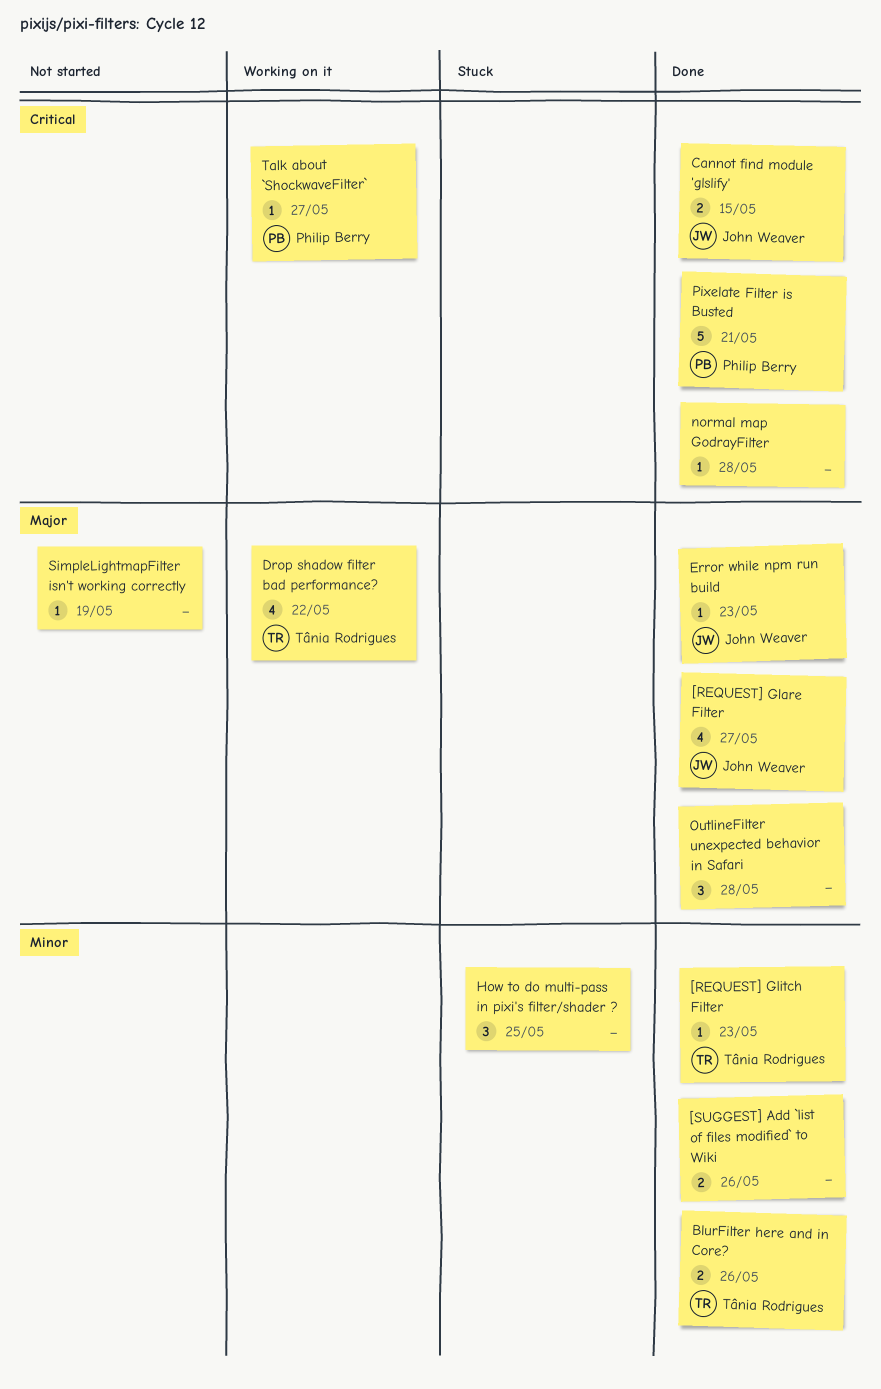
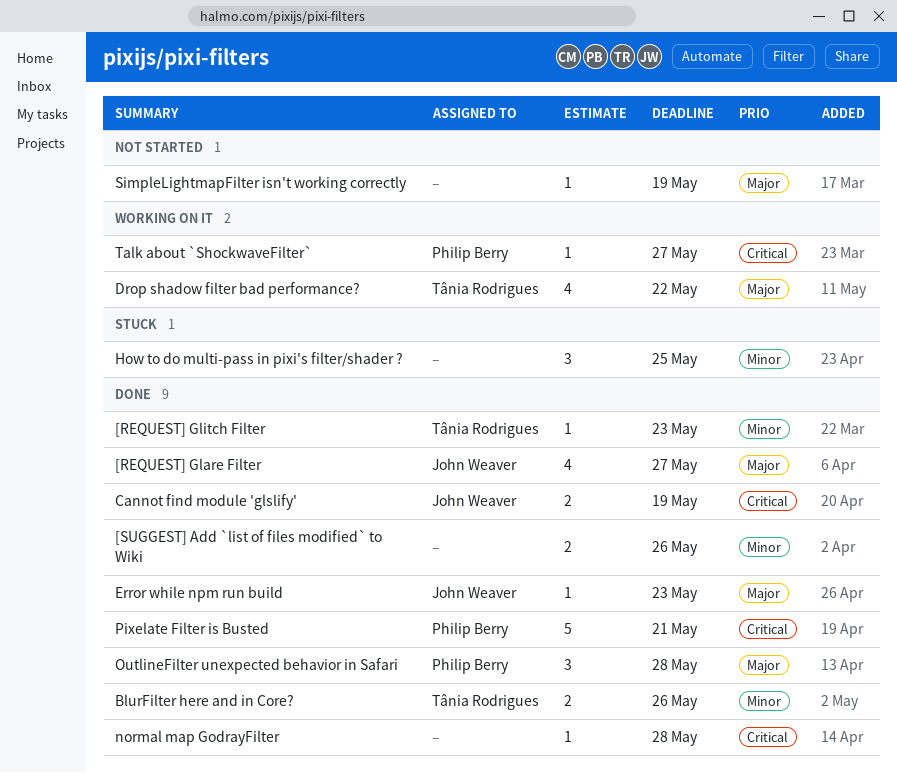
Cannot find module 'glslify', due: May 15 -> May 19
OutlineFilter unexpected behavior in Safari, owner: none -> Philip Berry

